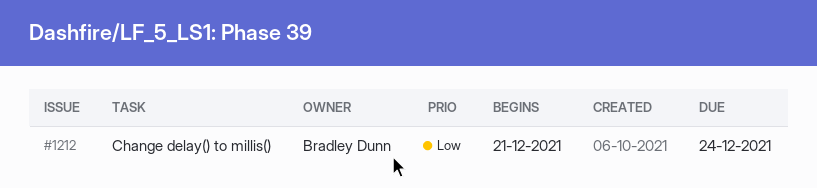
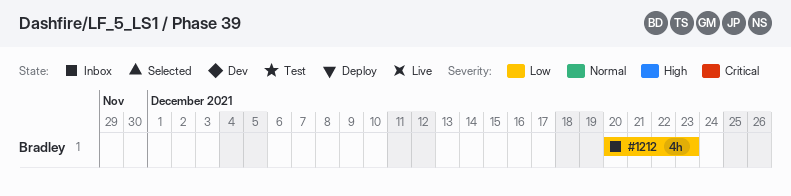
#1212, start: Dec 21 -> Dec 20
#1212, due: Dec 24 -> Dec 23

